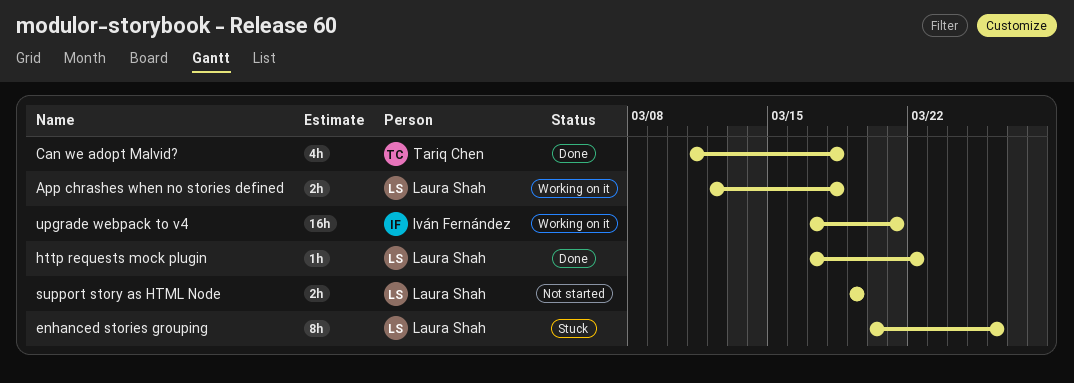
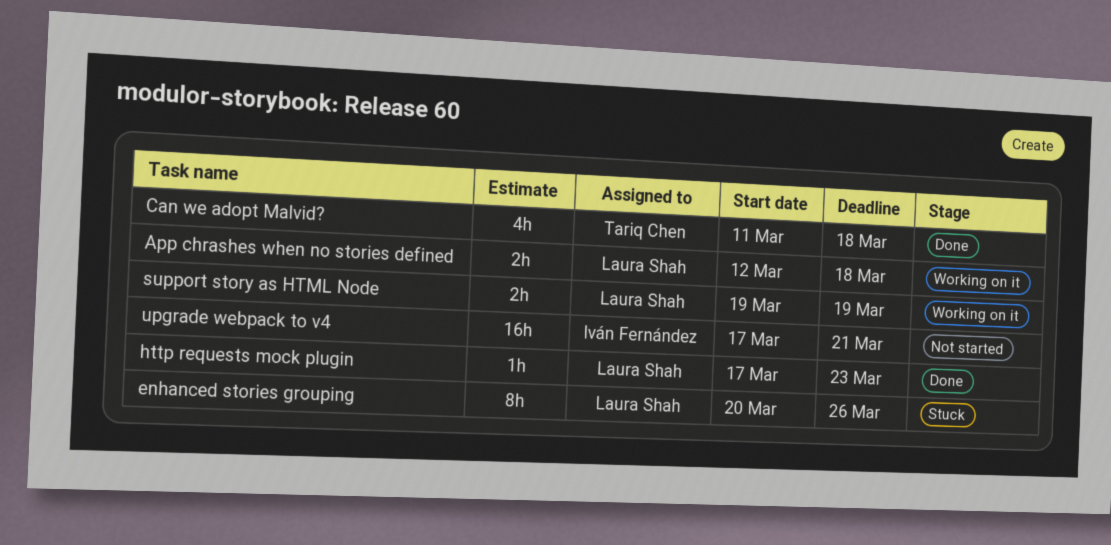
http requests mock plugin, due: Mar 22 -> Mar 23
support story as HTML Node, status: Not started -> Working on it
upgrade webpack to v4, status: Working on it -> Not started

